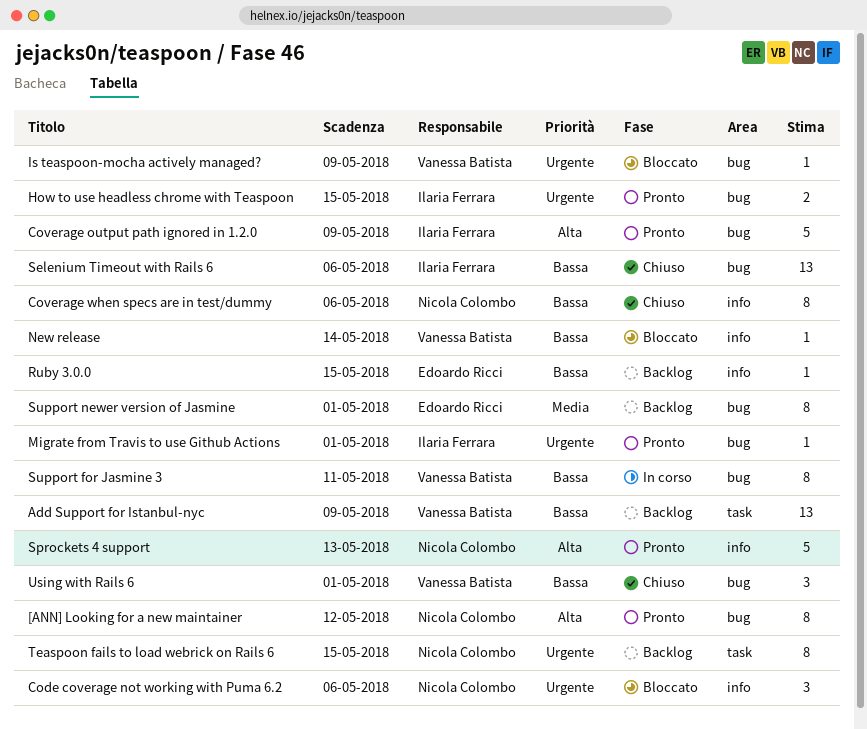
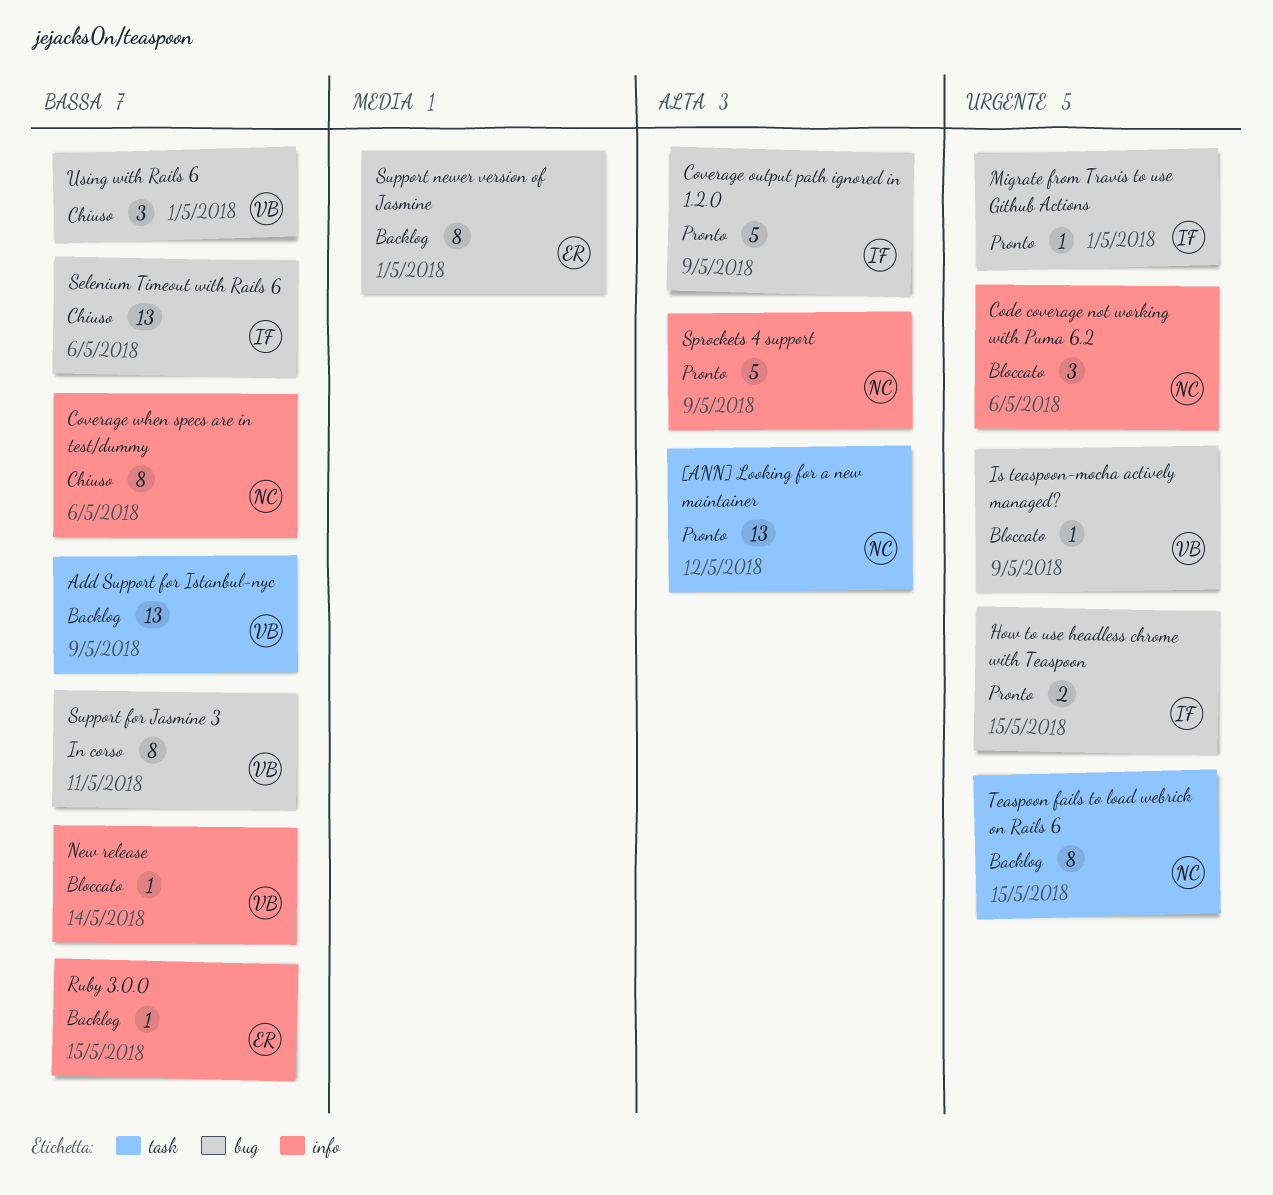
[ANN] Looking for a new maintainer, label: bug -> task
[ANN] Looking for a new maintainer, estimate: 8 -> 13
Sprockets 4 support, due: May 13 -> May 9

